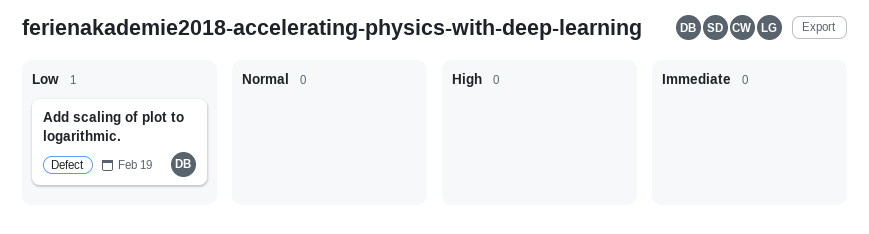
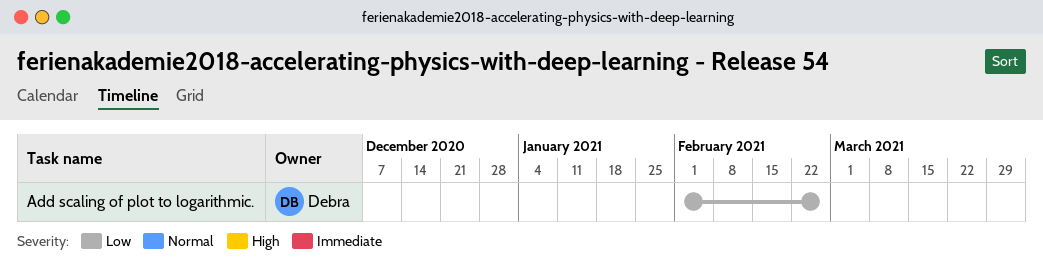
Add scaling of plot to logarithmic., due: Feb 19 -> Feb 26

